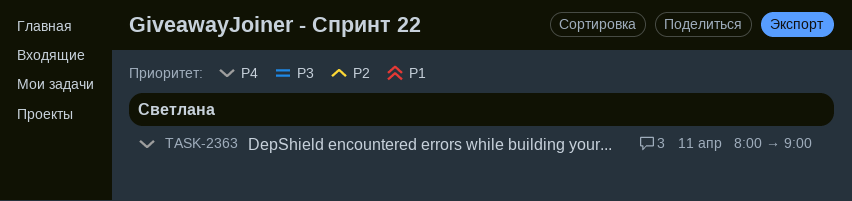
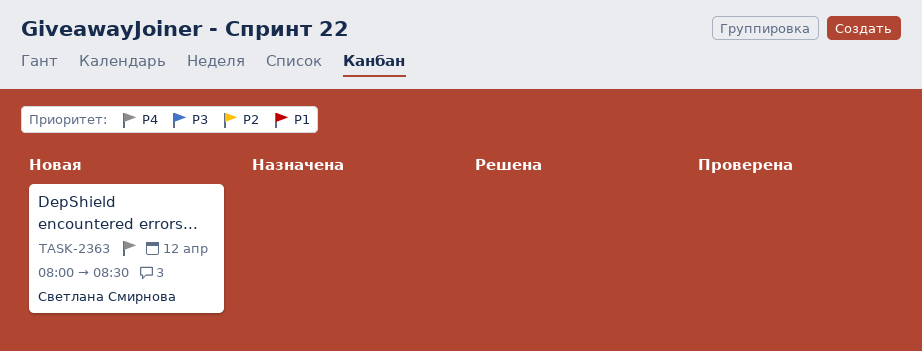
TASK-2363, day: Apr 11 -> Apr 12
TASK-2363, ends: 09:00 -> 08:30

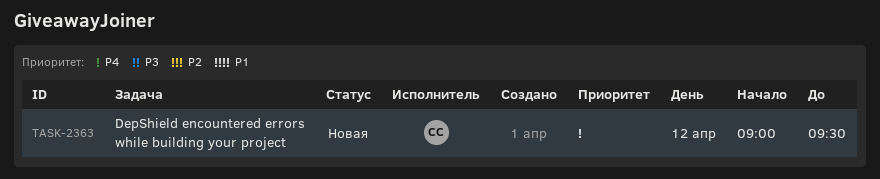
TASK-2363, begins: 08:00 -> 09:00
TASK-2363, ends: 08:30 -> 09:30

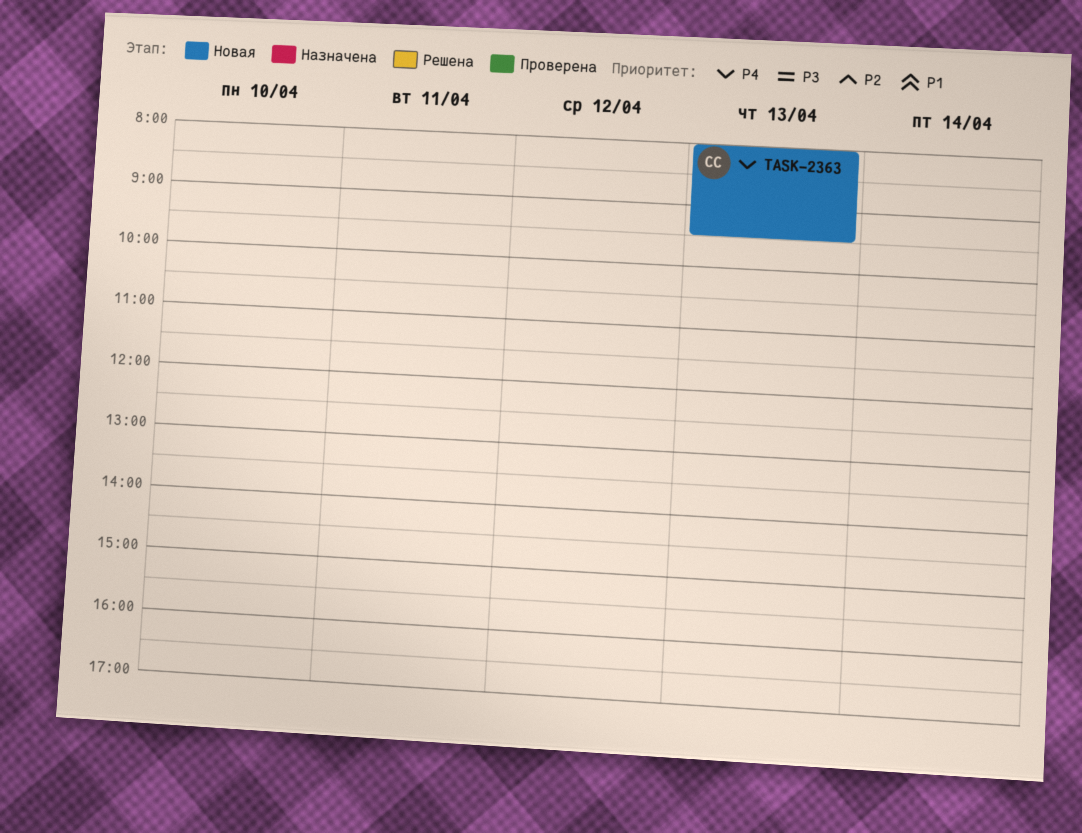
TASK-2363, day: Apr 12 -> Apr 13
TASK-2363, begins: 09:00 -> 08:00

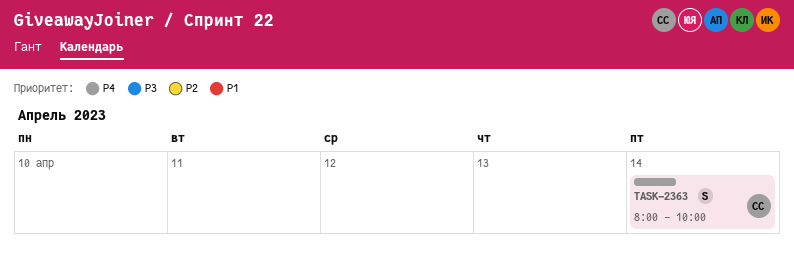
TASK-2363, day: Apr 13 -> Apr 14
TASK-2363, ends: 09:30 -> 10:00

